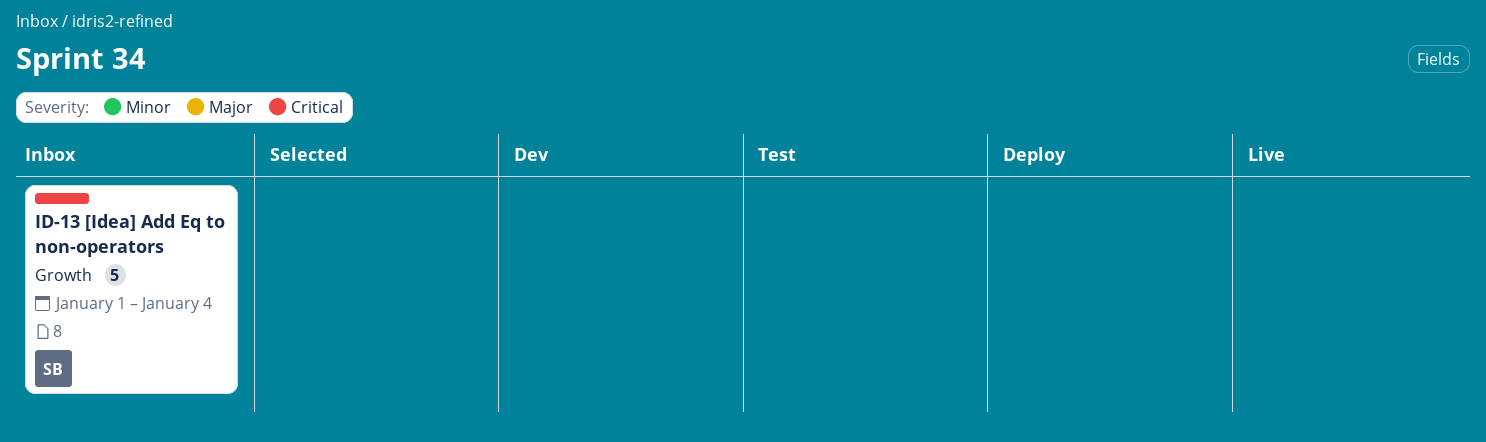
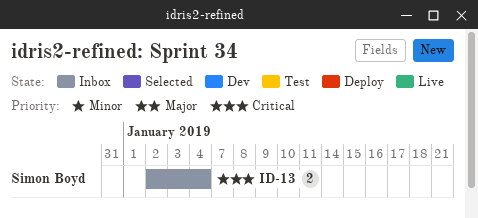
ID-13, estimate: 5 -> 2
ID-13, start: Jan 1 -> Jan 2

